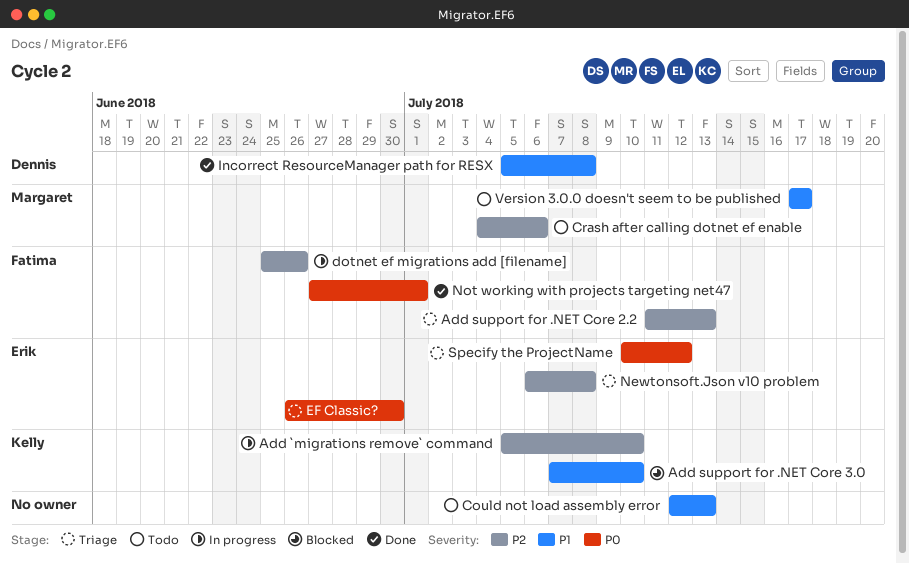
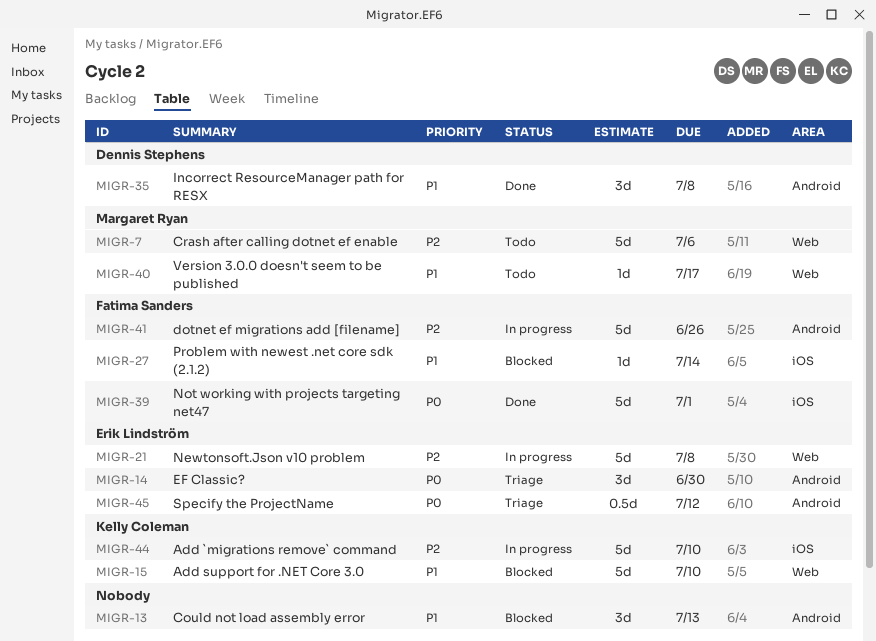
Add support for .NET Core 2.2: present -> none
Could not load assembly error, status: Todo -> Blocked
Newtonsoft.Json v10 problem, status: Triage -> In progress
Problem with newest .net core sdk (2.1.2): none -> present

